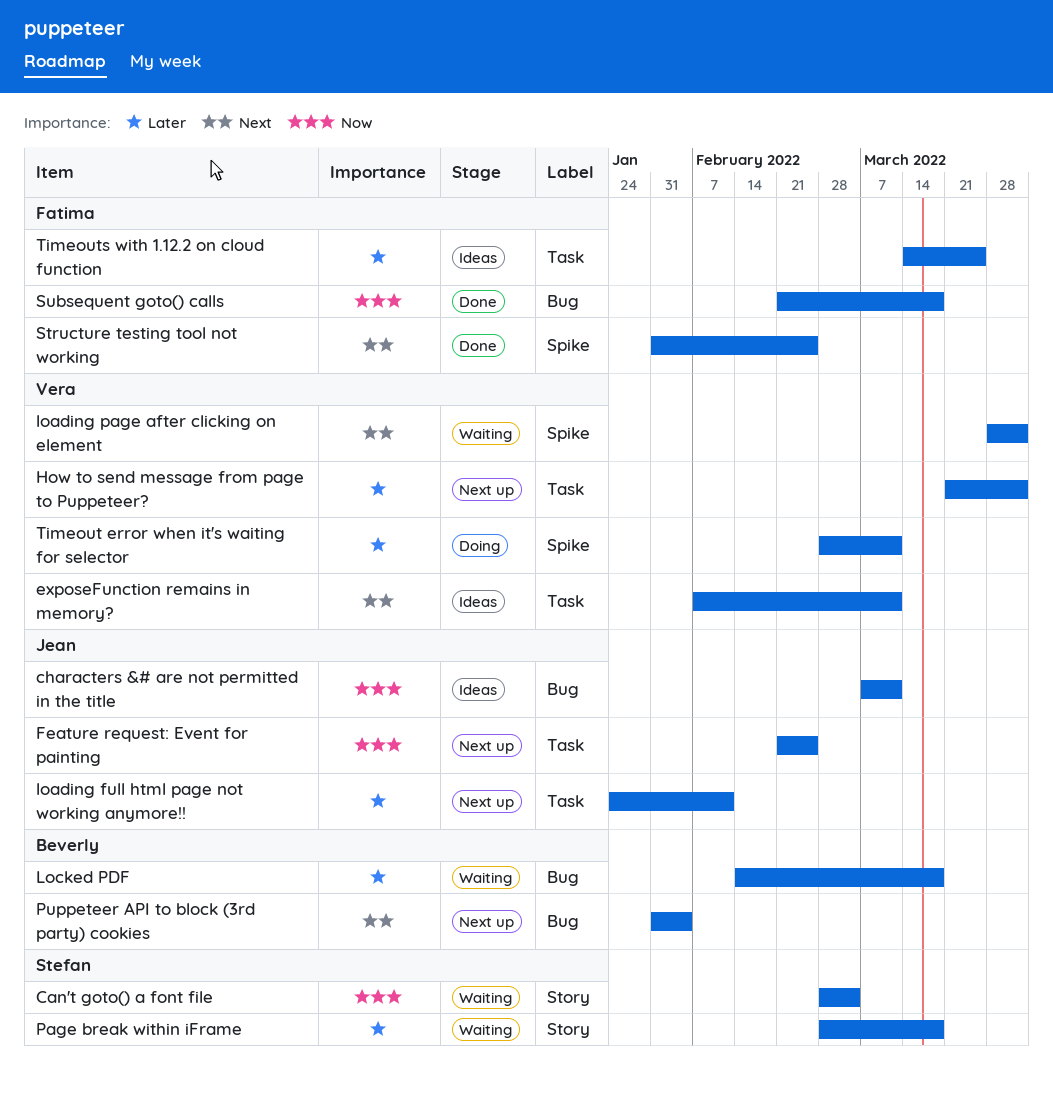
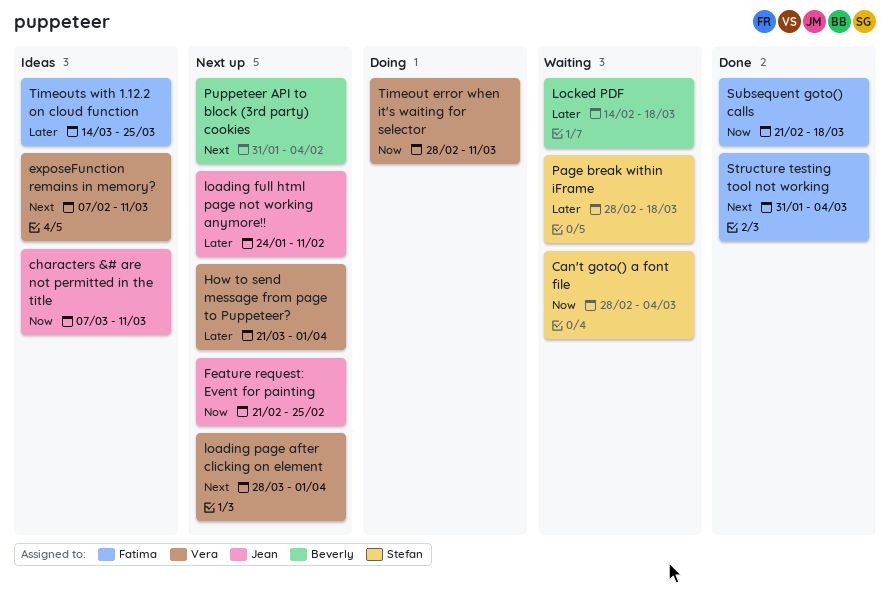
loading page after clicking on element, status: Waiting -> Next up
Structure testing tool not working, due: Feb 25 -> Mar 4
Timeout error when it's waiting for selector, priority: Later -> Now

